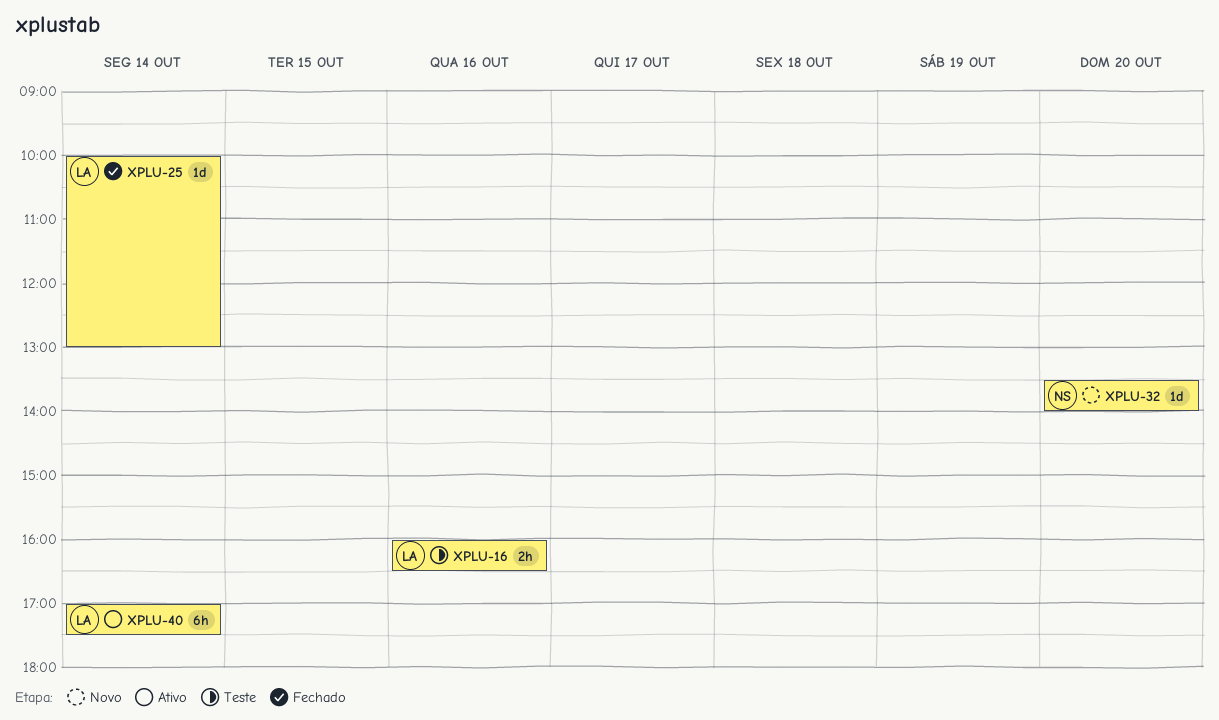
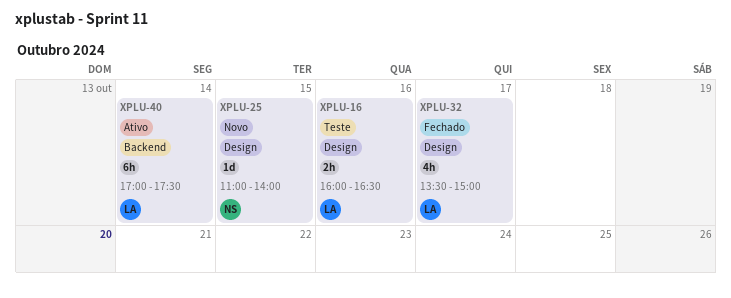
XPLU-25, status: Fechado -> Novo
XPLU-25, owner: LA -> NS
XPLU-25, day: Oct 14 -> Oct 15
XPLU-25, begins: 10:00 -> 11:00
XPLU-25, ends: 13:00 -> 14:00
XPLU-32, status: Novo -> Fechado
XPLU-32, owner: NS -> LA
XPLU-32, estimate: 1d -> 4h
XPLU-32, day: Oct 20 -> Oct 17
XPLU-32, ends: 14:00 -> 15:00

